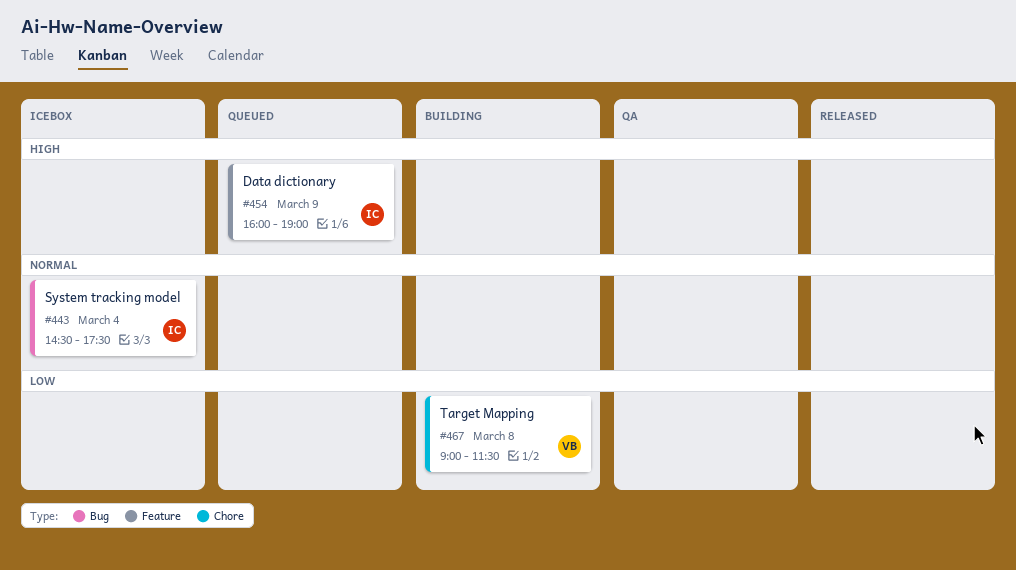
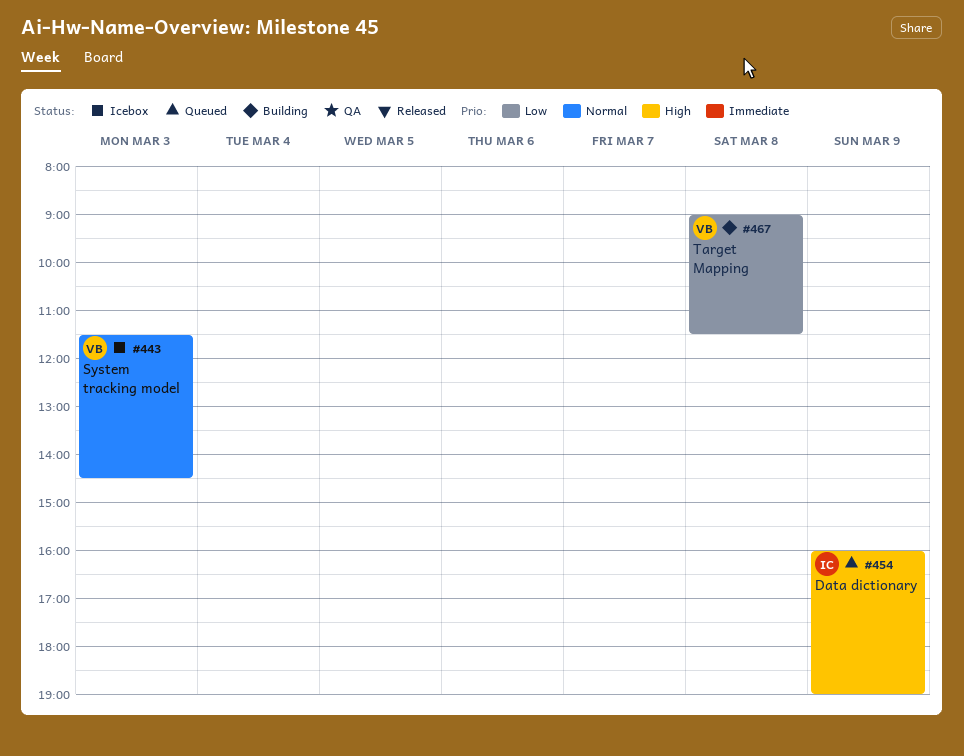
#443, owner: IC -> VB
#443, day: Mar 4 -> Mar 3
#443, begins: 14:30 -> 11:30
#443, ends: 17:30 -> 14:30

